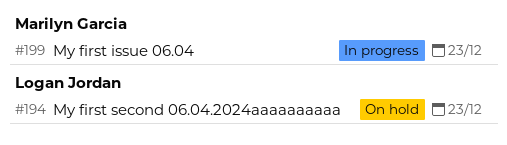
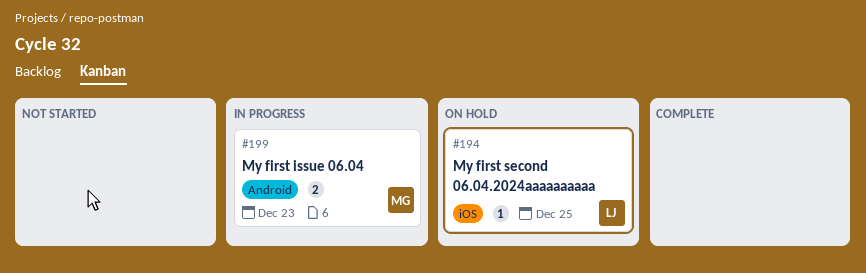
#194, due: Dec 23 -> Dec 25

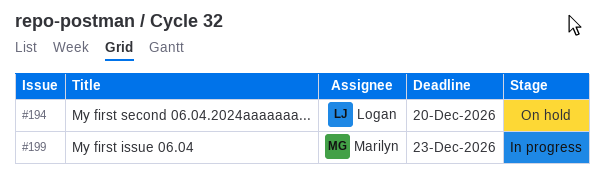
#194, due: Dec 25 -> Dec 20

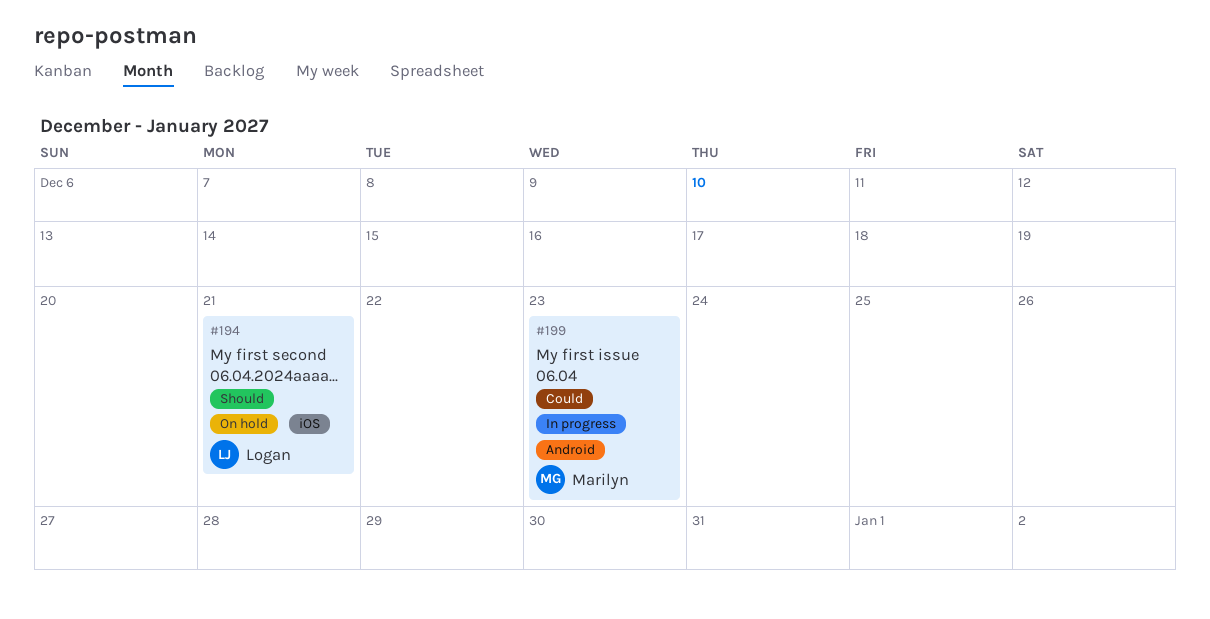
#194, due: Dec 20 -> Dec 21

